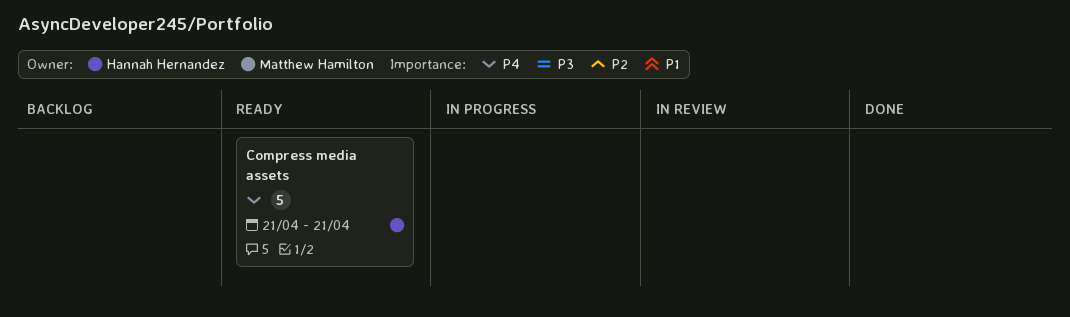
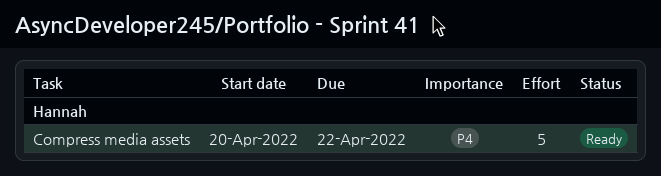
Compress media assets, start: Apr 21 -> Apr 20
Compress media assets, due: Apr 21 -> Apr 22

